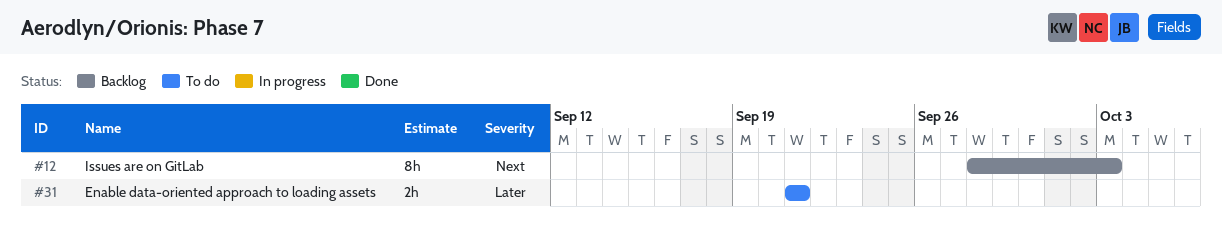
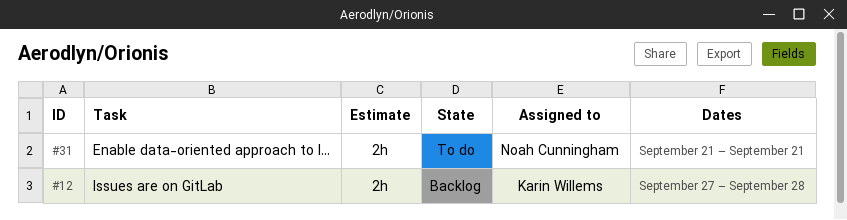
#12, estimate: 8h -> 2h
#12, start: Sep 28 -> Sep 27
#12, due: Oct 3 -> Sep 28

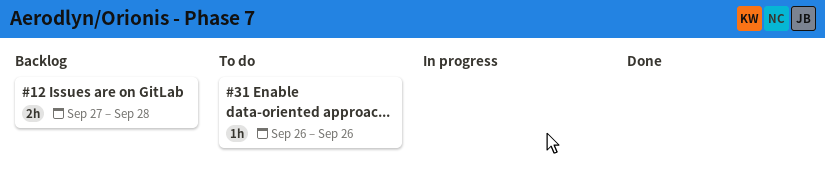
#31, estimate: 2h -> 1h
#31, start: Sep 21 -> Sep 26
#31, due: Sep 21 -> Sep 26

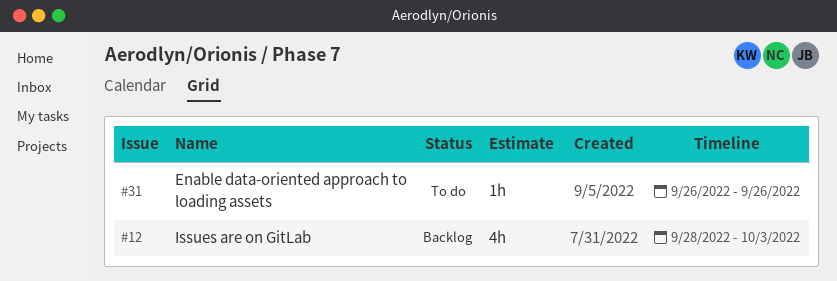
#12, estimate: 2h -> 4h
#12, start: Sep 27 -> Sep 28
#12, due: Sep 28 -> Oct 3

